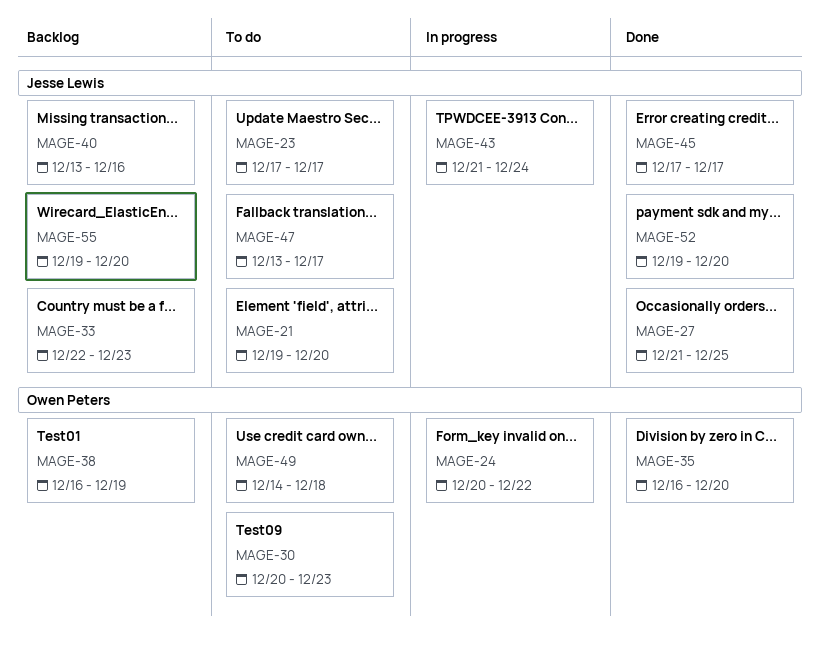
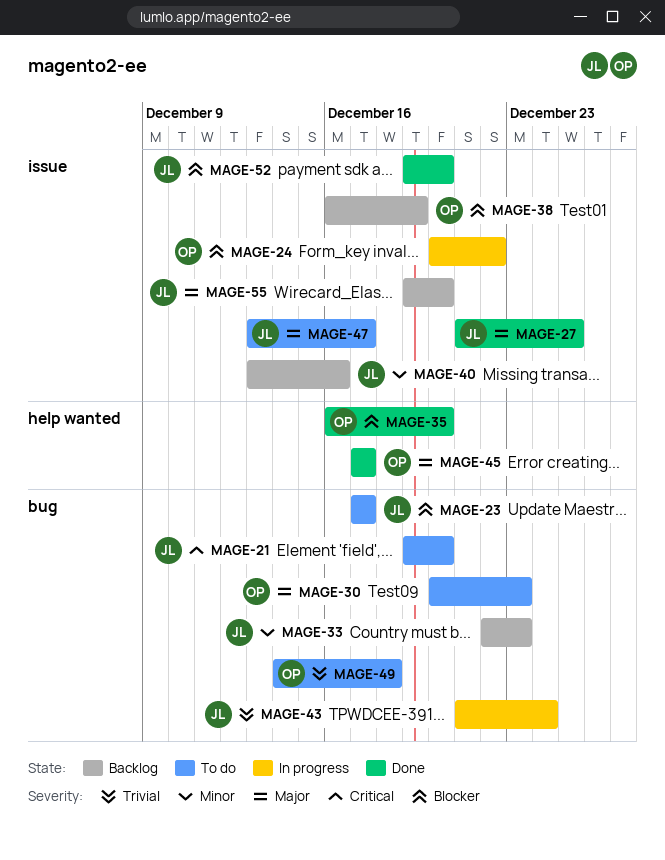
MAGE-45, owner: Jesse Lewis -> Owen Peters

